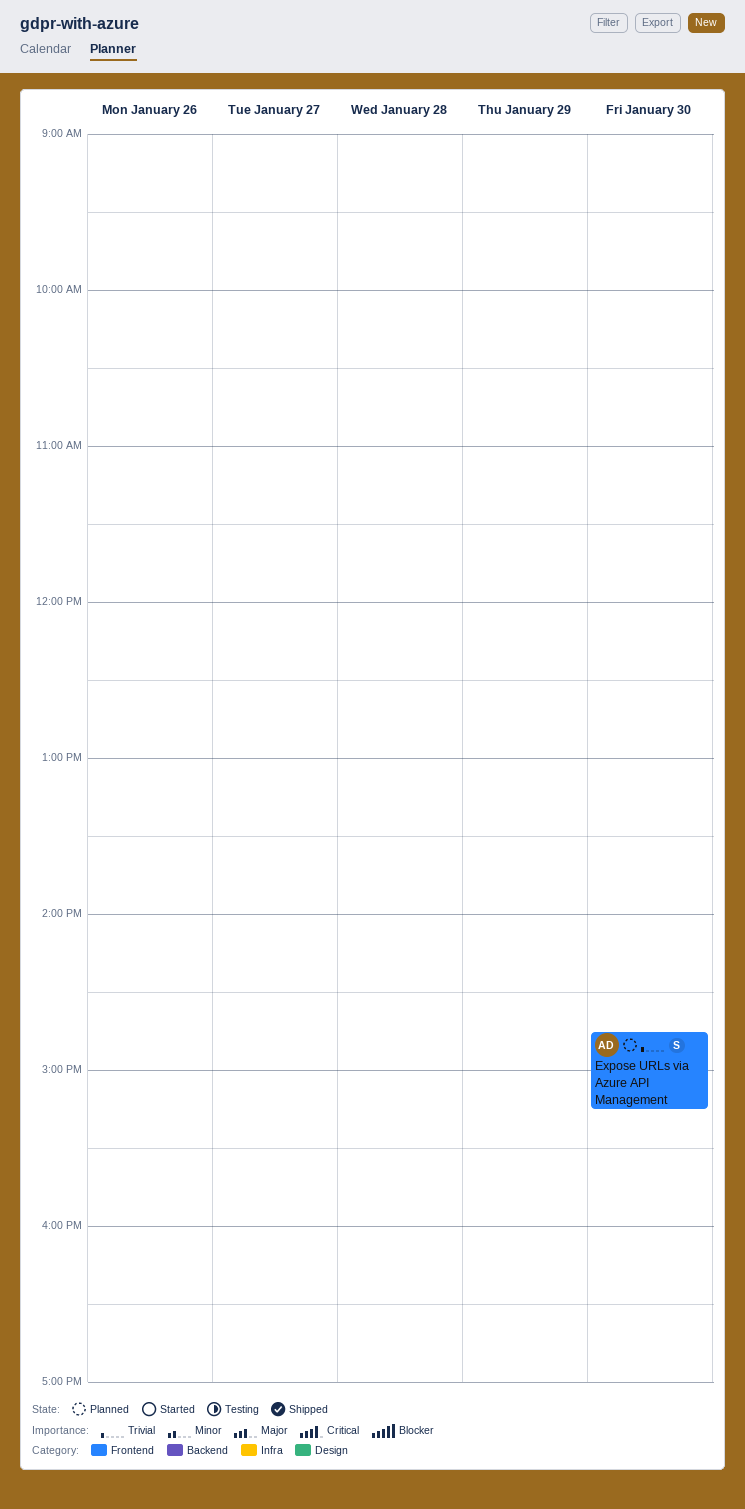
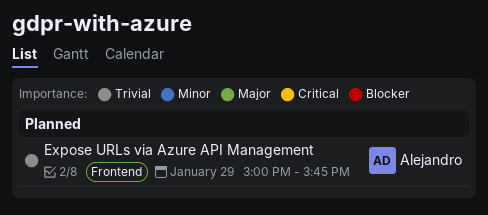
Expose URLs via Azure API Management, day: Jan 30 -> Jan 29
Expose URLs via Azure API Management, begins: 14:45 -> 15:00
Expose URLs via Azure API Management, ends: 15:15 -> 15:45

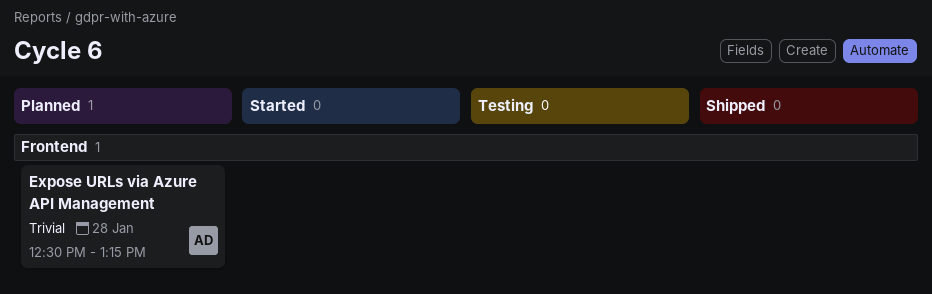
Expose URLs via Azure API Management, day: Jan 29 -> Jan 28
Expose URLs via Azure API Management, begins: 15:00 -> 12:30
Expose URLs via Azure API Management, ends: 15:45 -> 13:15

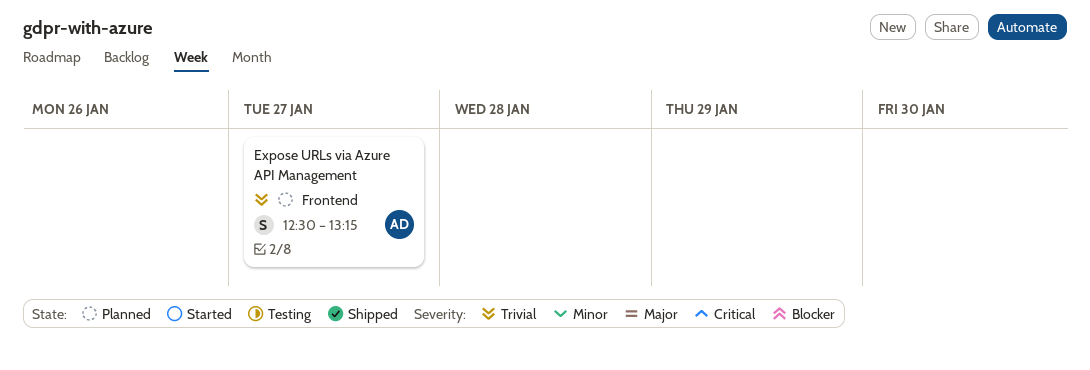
Expose URLs via Azure API Management, day: Jan 28 -> Jan 27

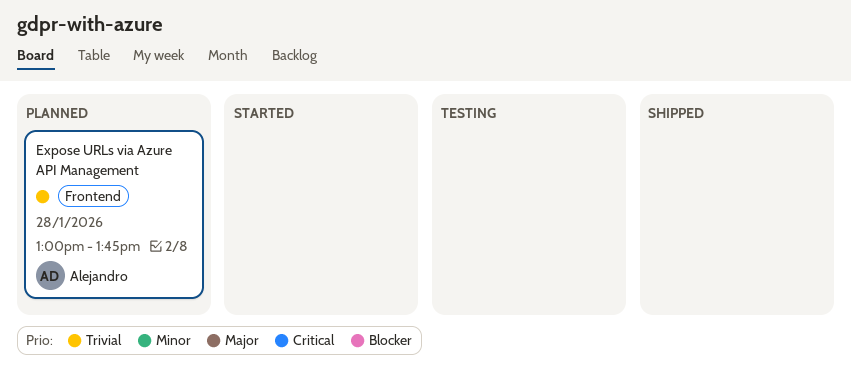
Expose URLs via Azure API Management, day: Jan 27 -> Jan 28
Expose URLs via Azure API Management, begins: 12:30 -> 13:00
Expose URLs via Azure API Management, ends: 13:15 -> 13:45

